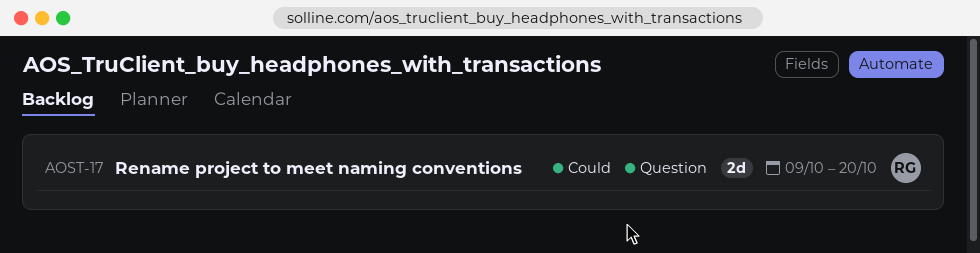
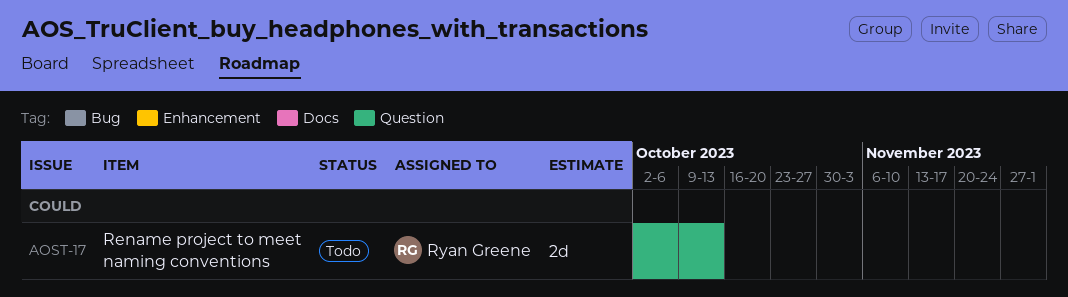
AOST-17, start: Oct 9 -> Oct 2
AOST-17, due: Oct 20 -> Oct 13

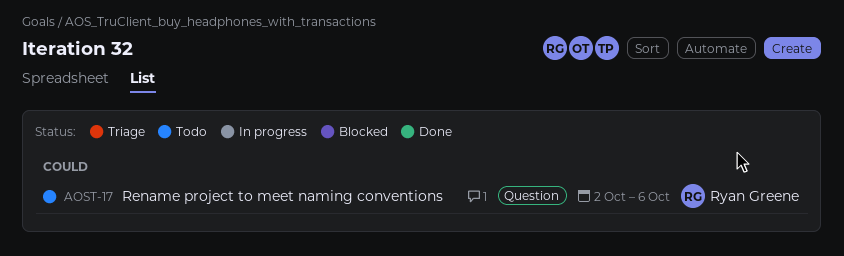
AOST-17, due: Oct 13 -> Oct 6

